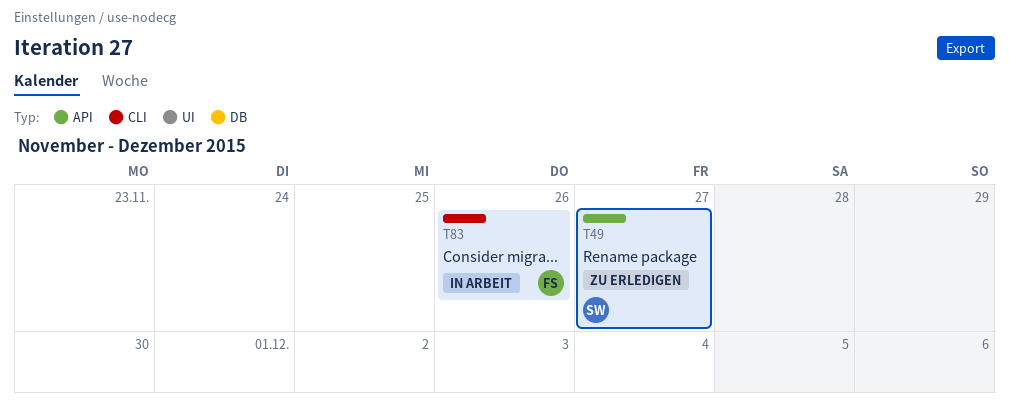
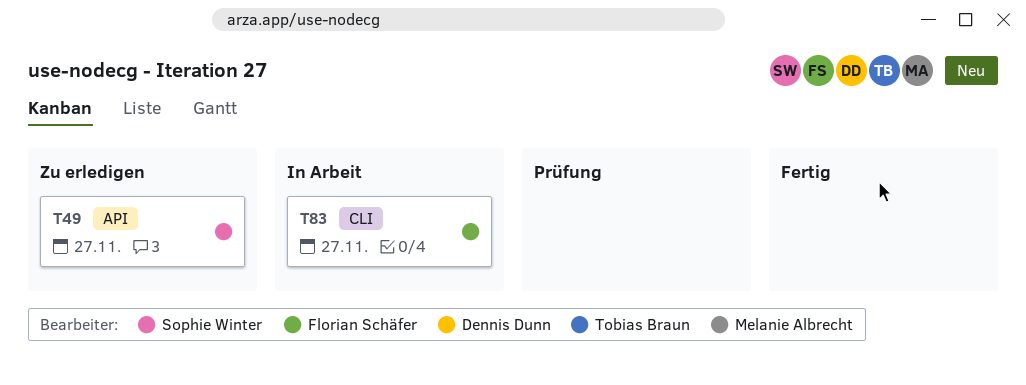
T83, due: Nov 26 -> Nov 27

